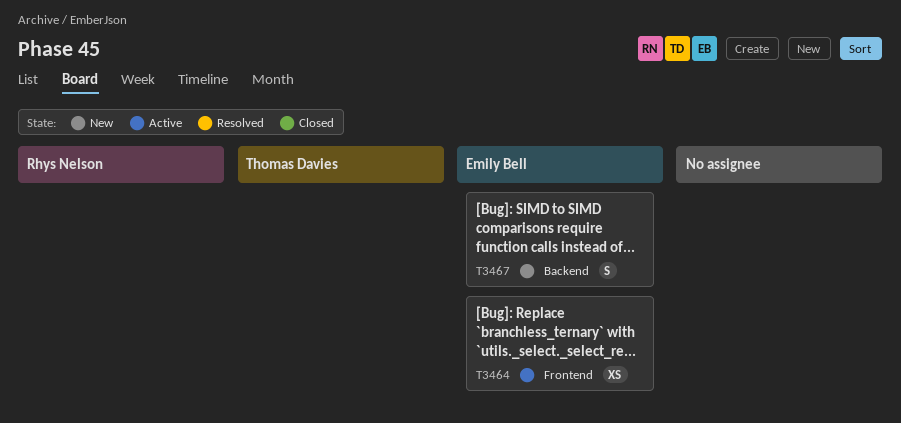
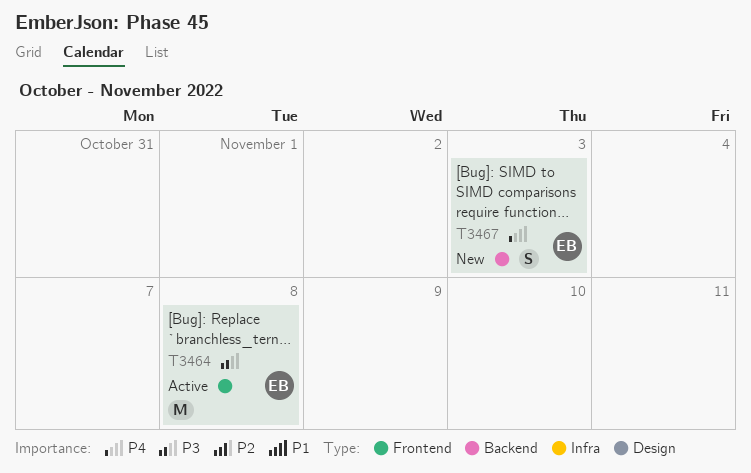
T3464, estimate: XS -> M

